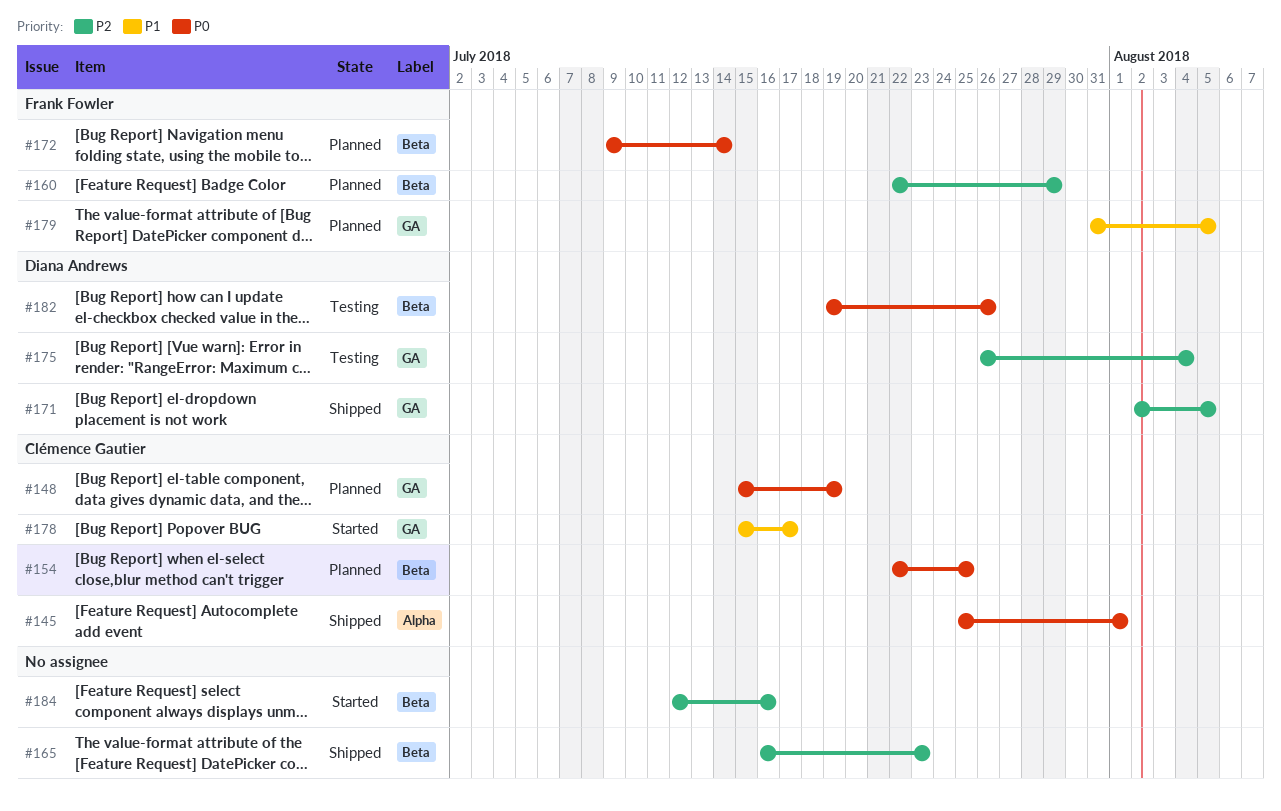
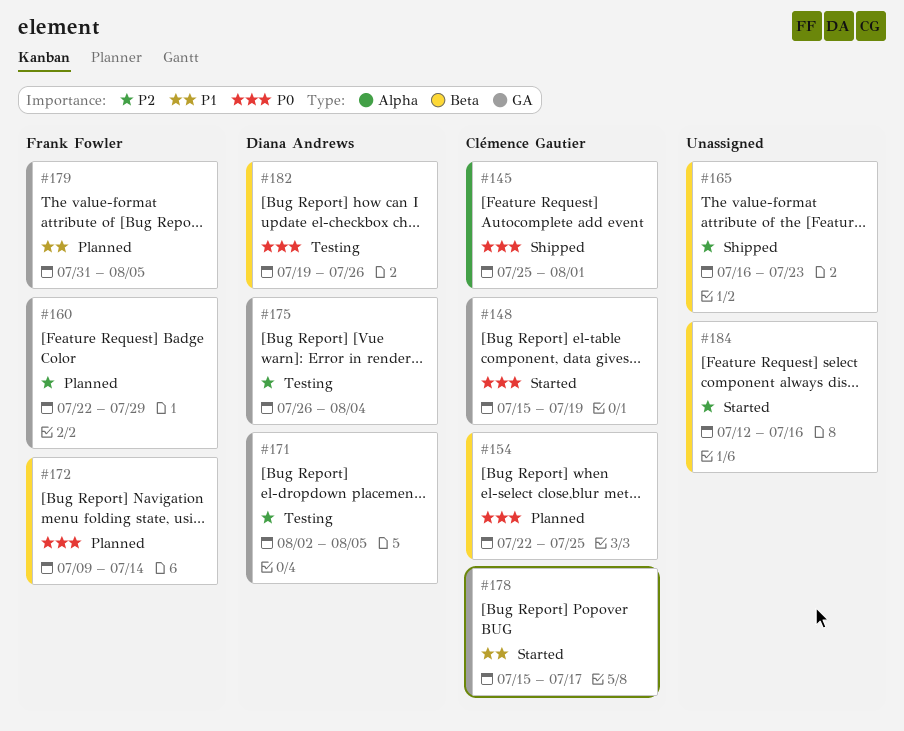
#148, status: Planned -> Started
#160, label: Beta -> GA
#171, status: Shipped -> Testing

